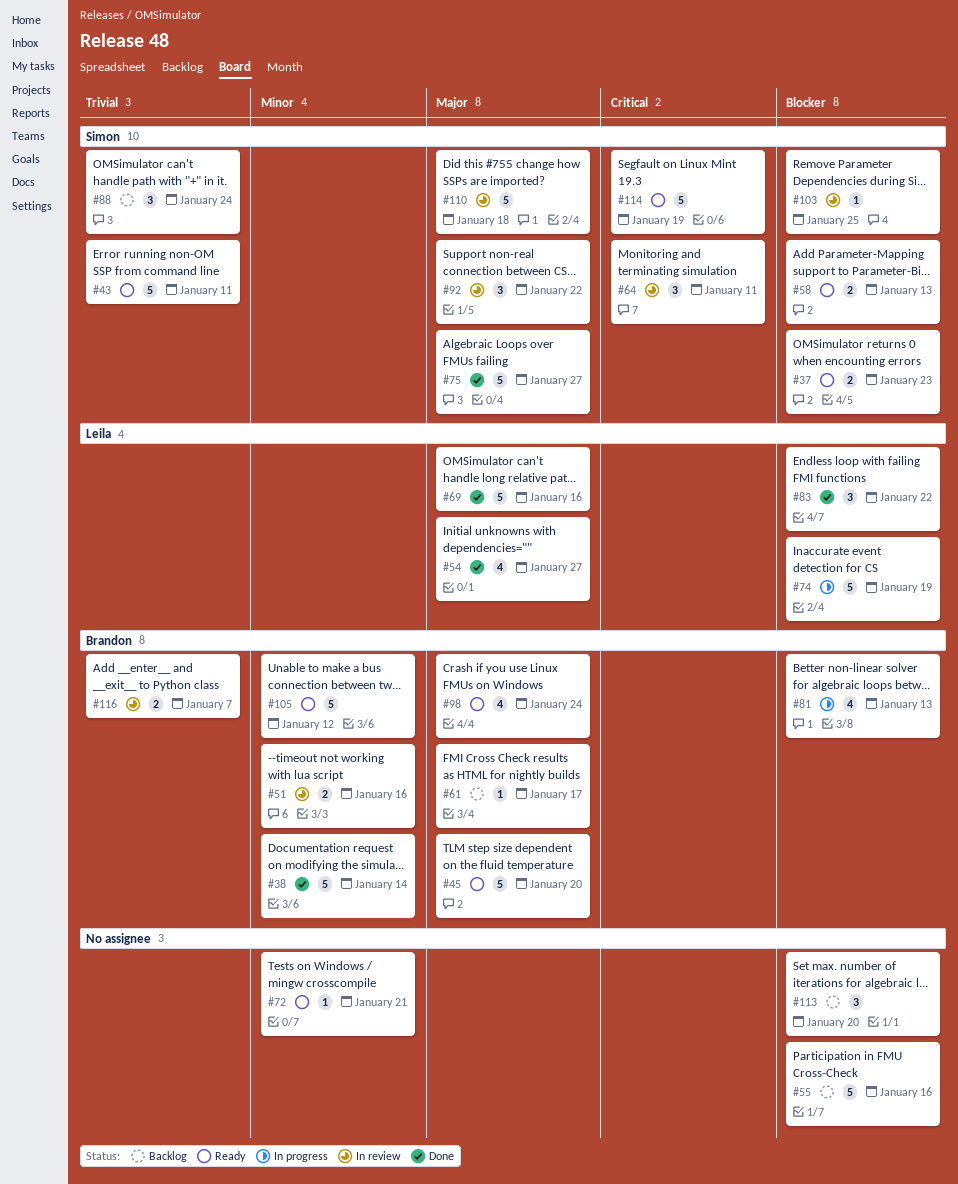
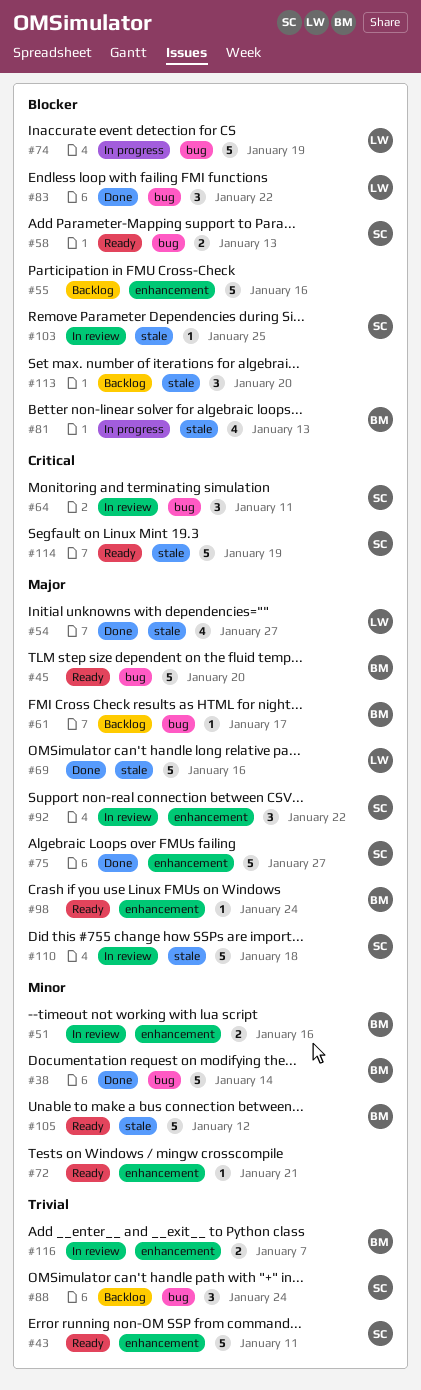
#37: present -> none
#98, estimate: 4 -> 1

